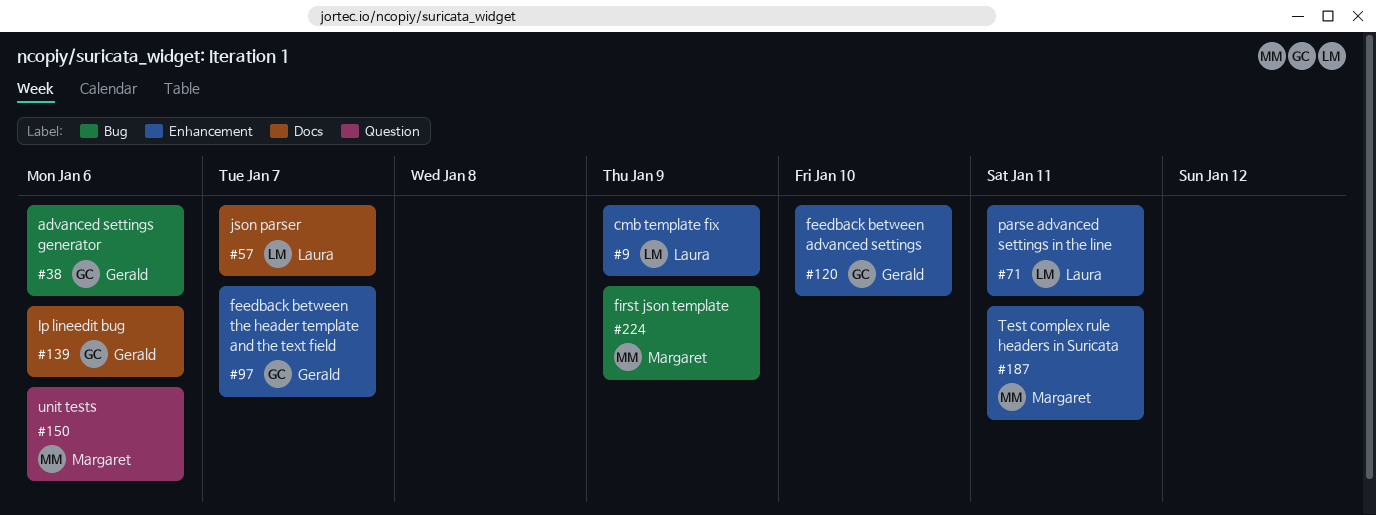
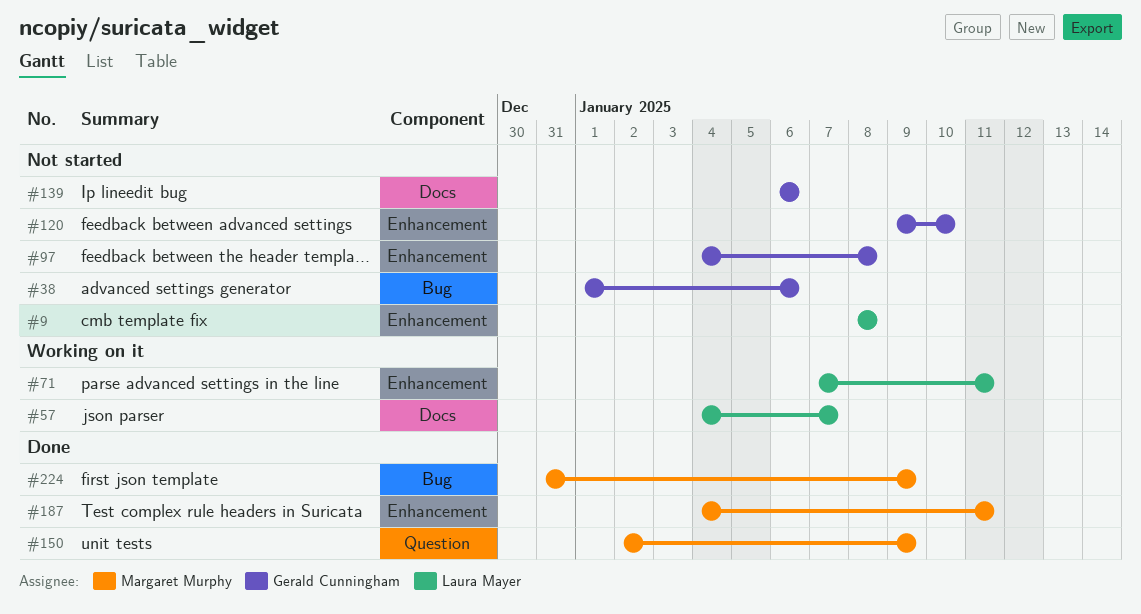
#9, due: Jan 9 -> Jan 8
#97, due: Jan 7 -> Jan 8
#150, due: Jan 6 -> Jan 9

